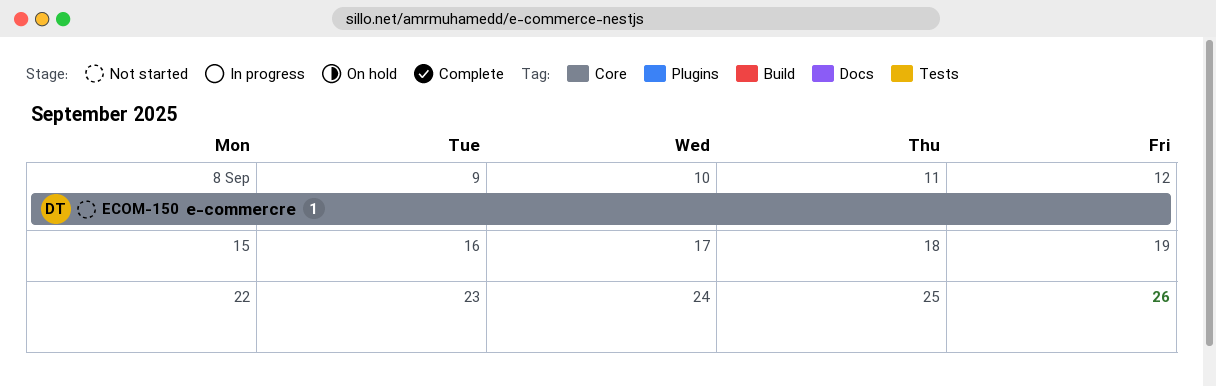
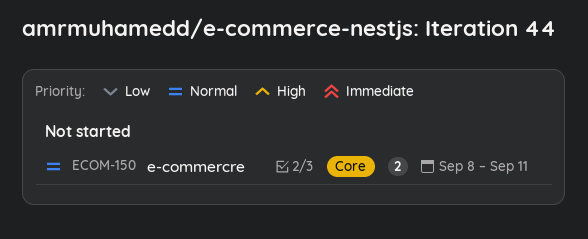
ECOM-150, estimate: 1 -> 2
ECOM-150, due: Sep 12 -> Sep 11

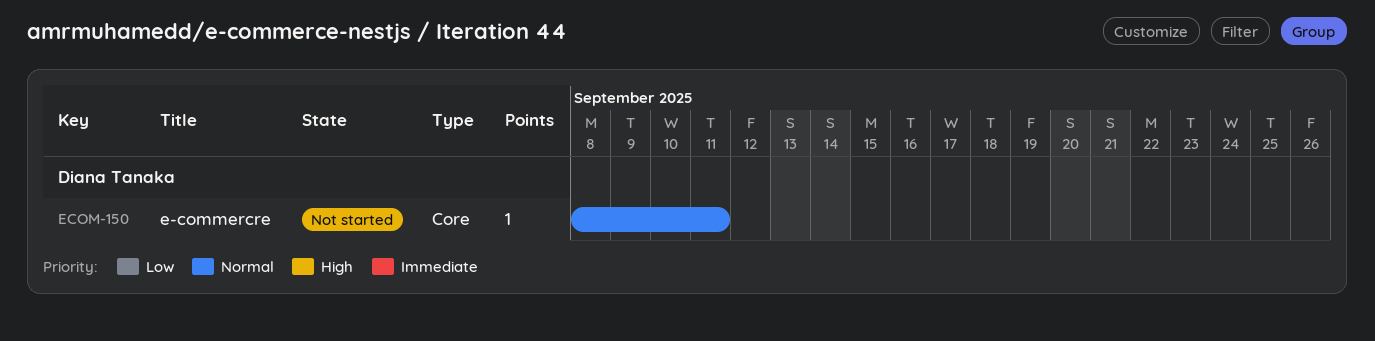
ECOM-150, estimate: 2 -> 1

